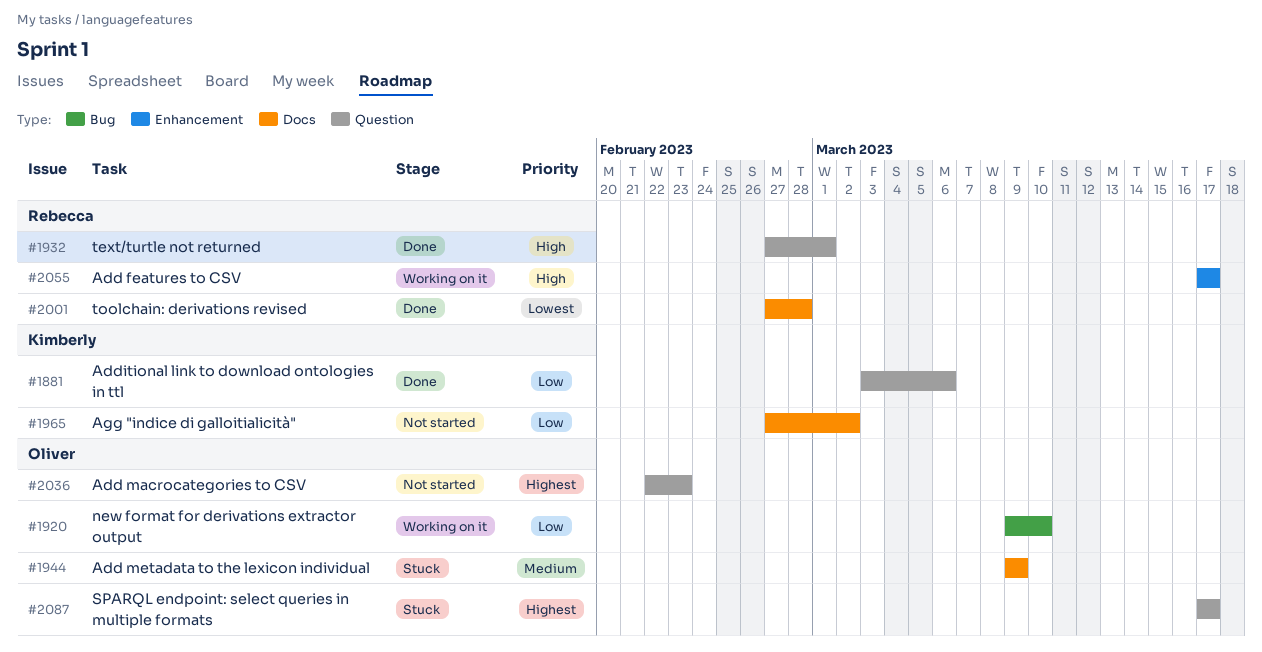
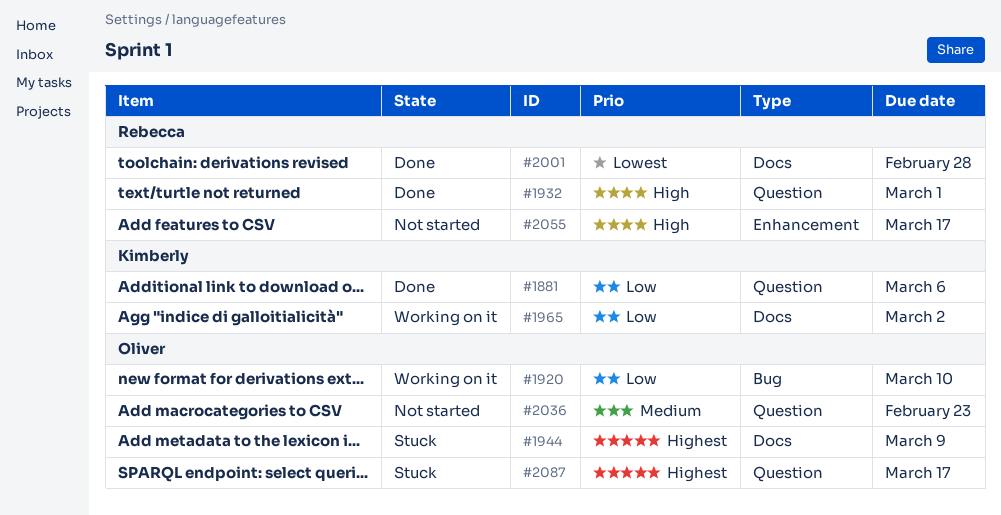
#1944, priority: Medium -> Highest
#1965, status: Not started -> Working on it
#2036, priority: Highest -> Medium
#2055, status: Working on it -> Not started

